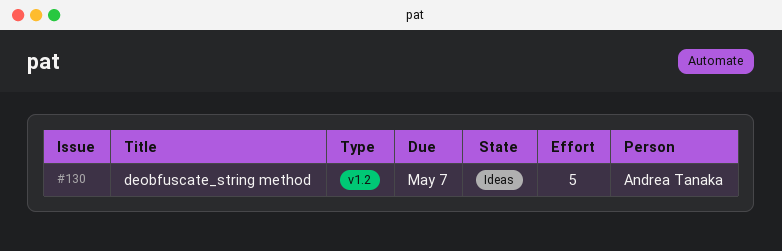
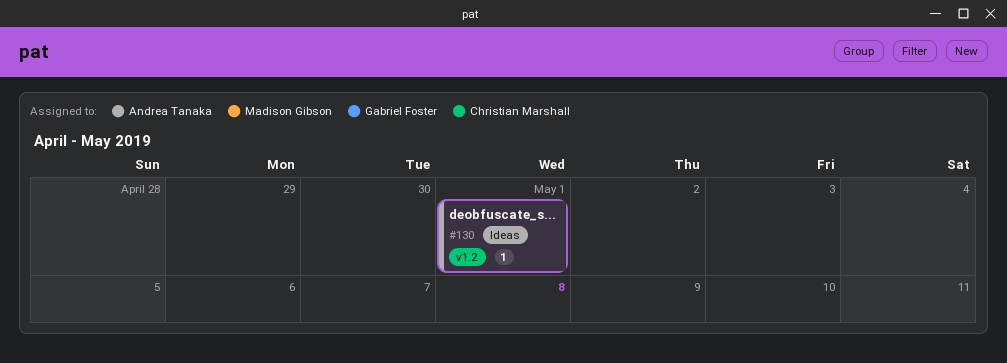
#130, estimate: 5 -> 1
#130, due: May 7 -> May 1

